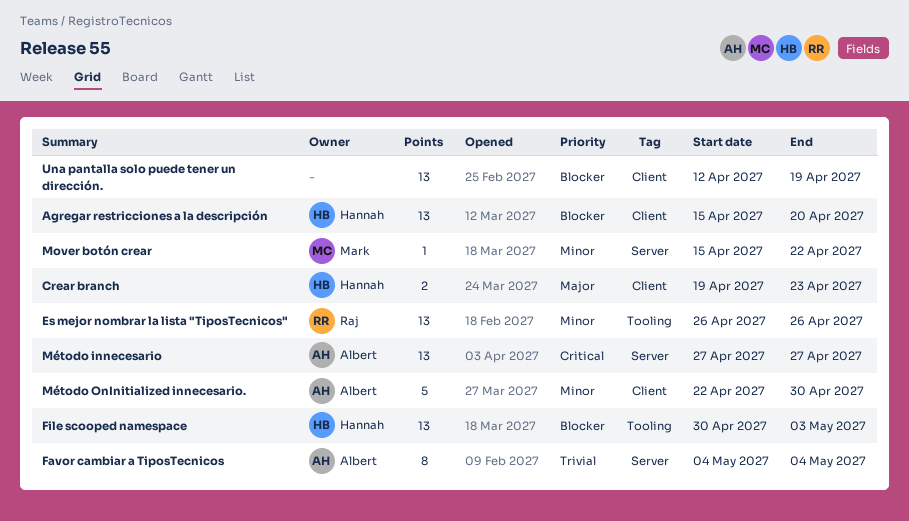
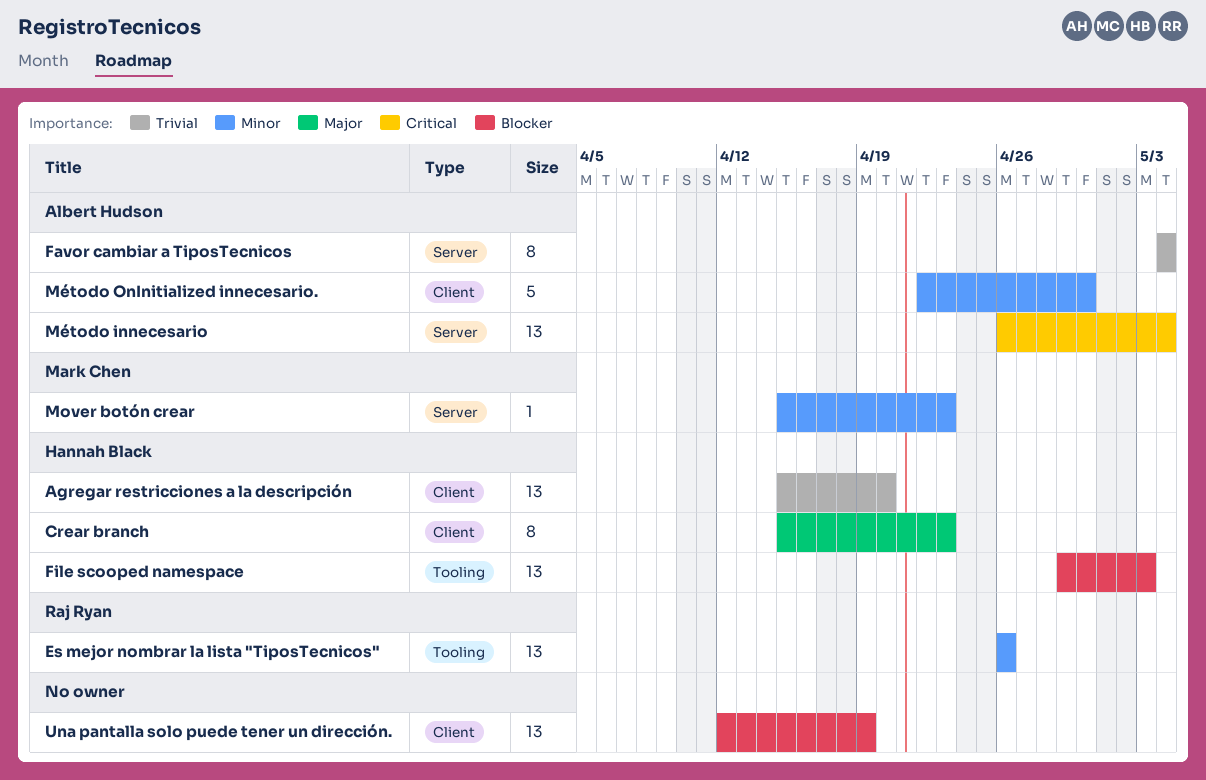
Agregar restricciones a la descripción, priority: Blocker -> Trivial
Crear branch, estimate: 2 -> 8
Crear branch, start: Apr 19 -> Apr 15
File scooped namespace, start: Apr 30 -> Apr 29
Mover botón crear, due: Apr 22 -> Apr 23
Método innecesario, start: Apr 27 -> Apr 26
Método innecesario, due: Apr 27 -> May 4

